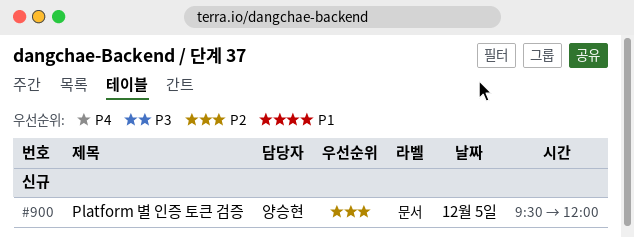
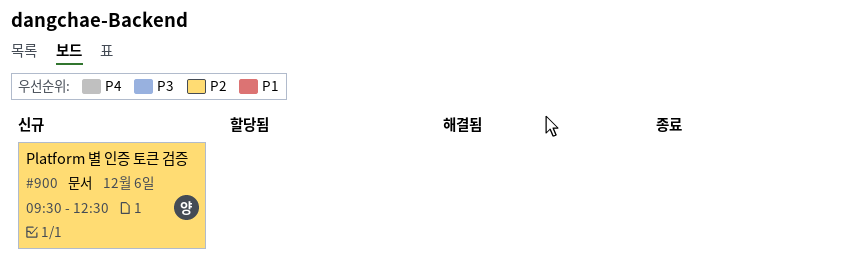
#900, day: Dec 5 -> Dec 6
#900, ends: 12:00 -> 12:30

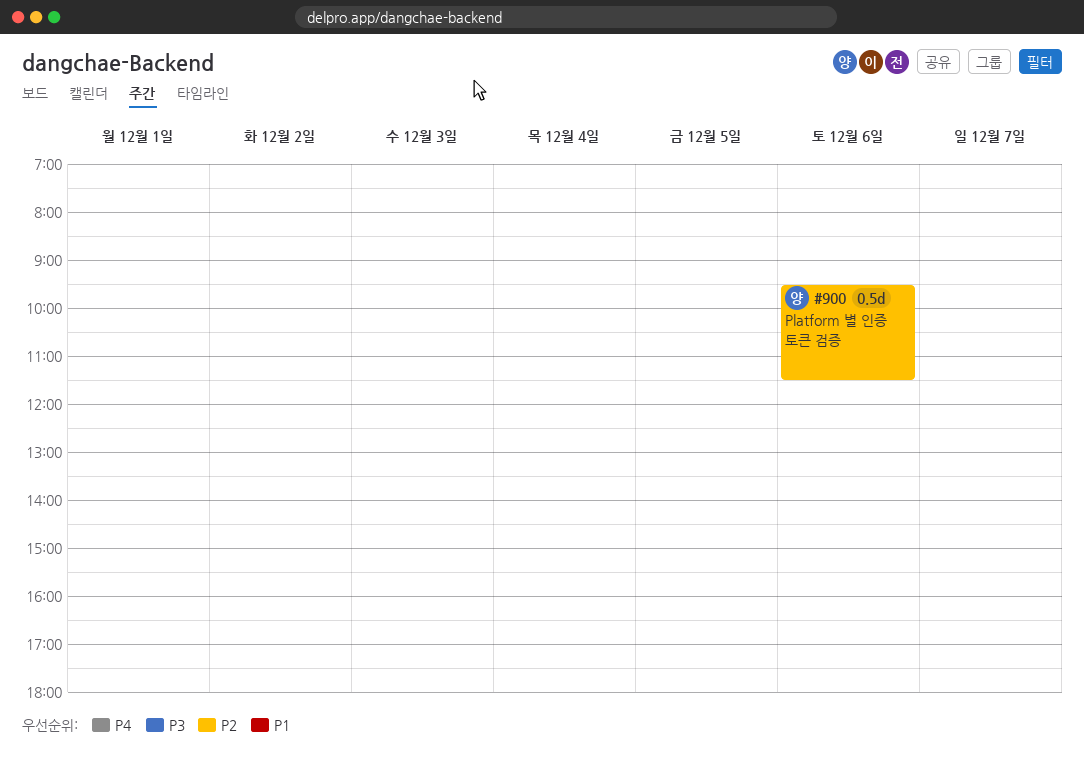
#900, ends: 12:30 -> 11:30

